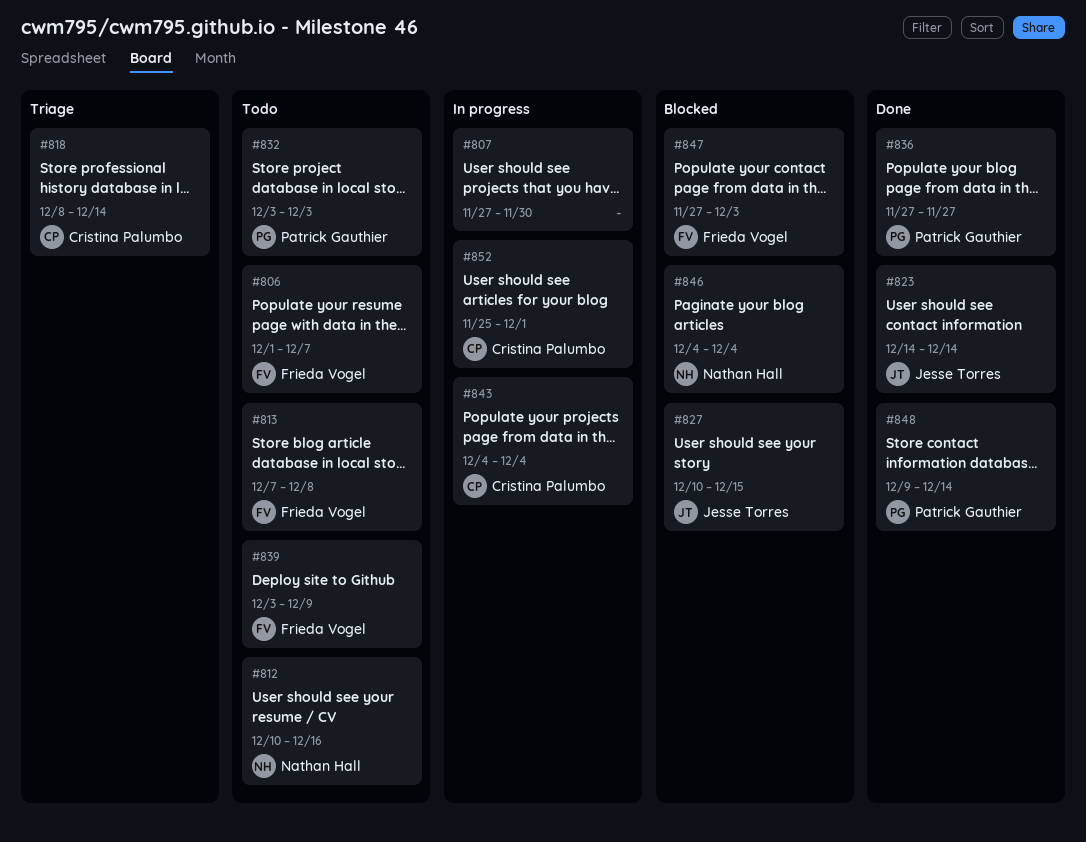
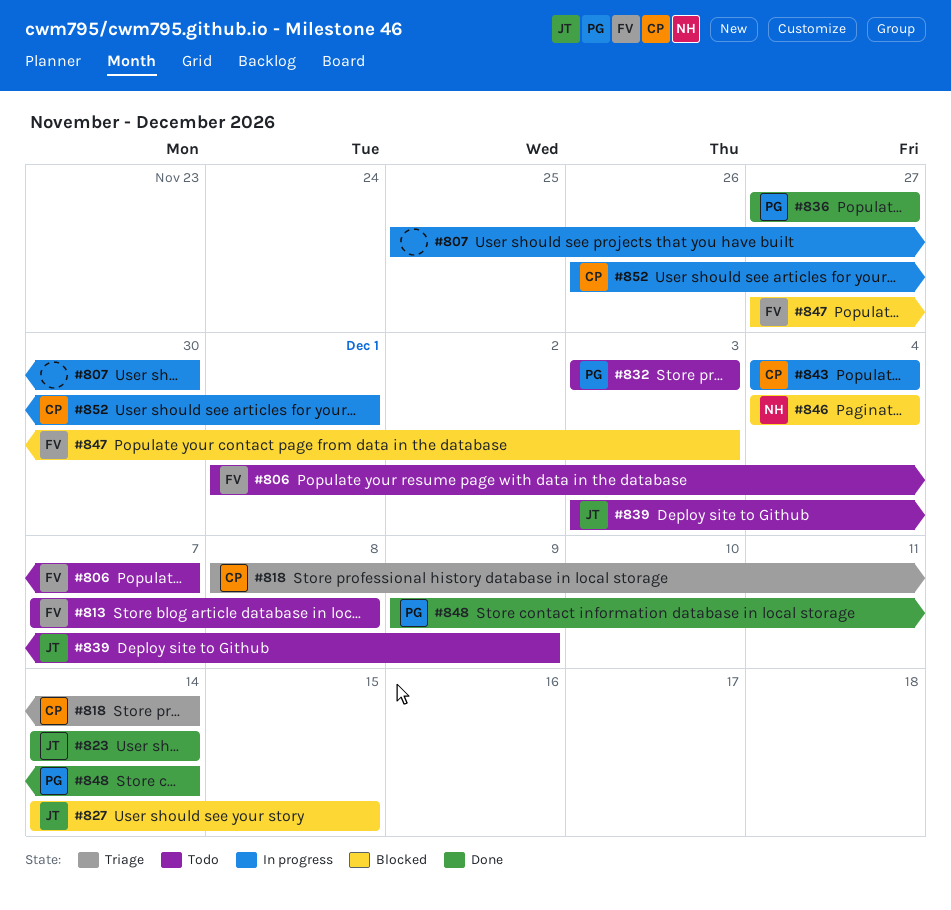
#807, start: Nov 27 -> Nov 25
#812: present -> none
#827, start: Dec 10 -> Dec 14
#839, owner: Frieda Vogel -> Jesse Torres
#852, start: Nov 25 -> Nov 26

